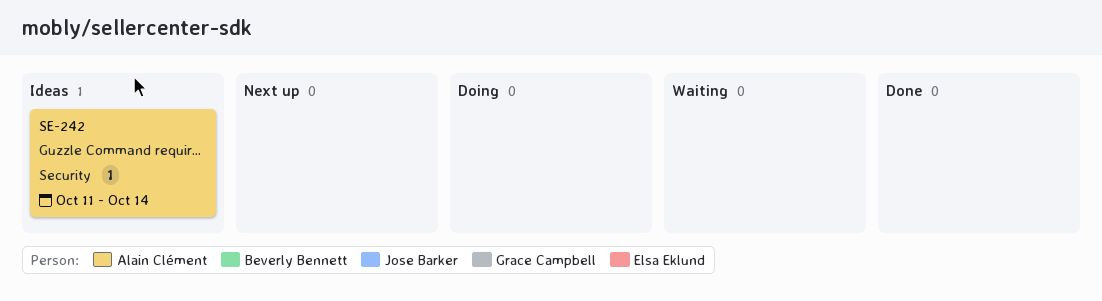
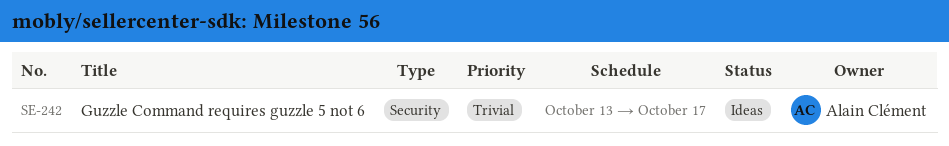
SE-242, start: Oct 11 -> Oct 13
SE-242, due: Oct 14 -> Oct 17

